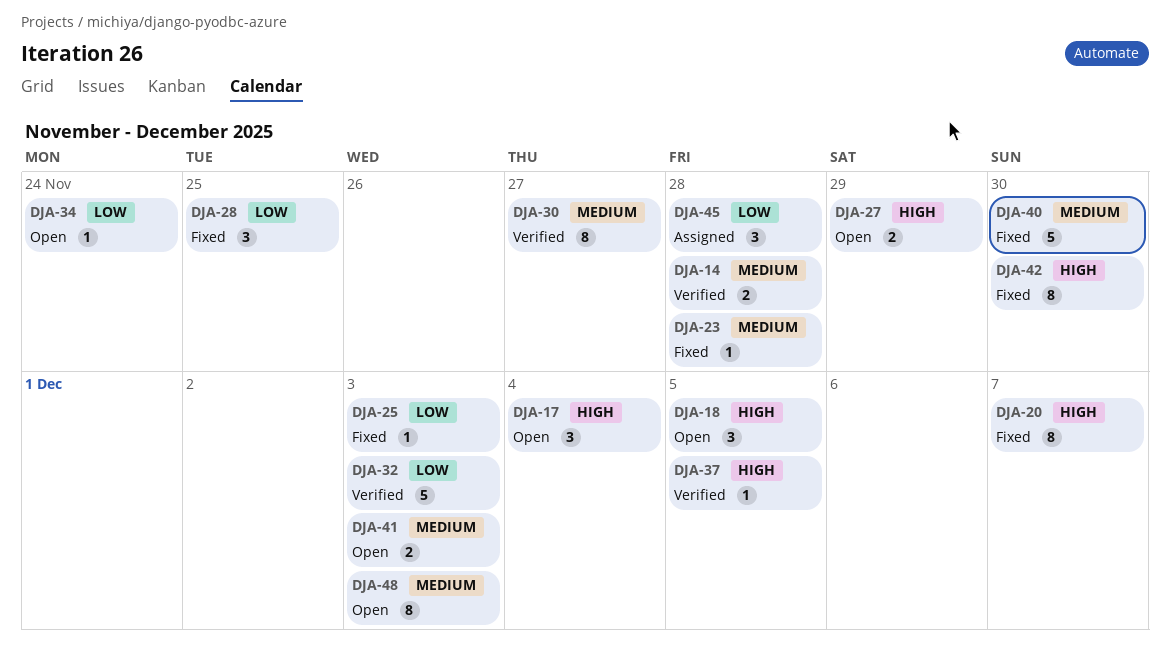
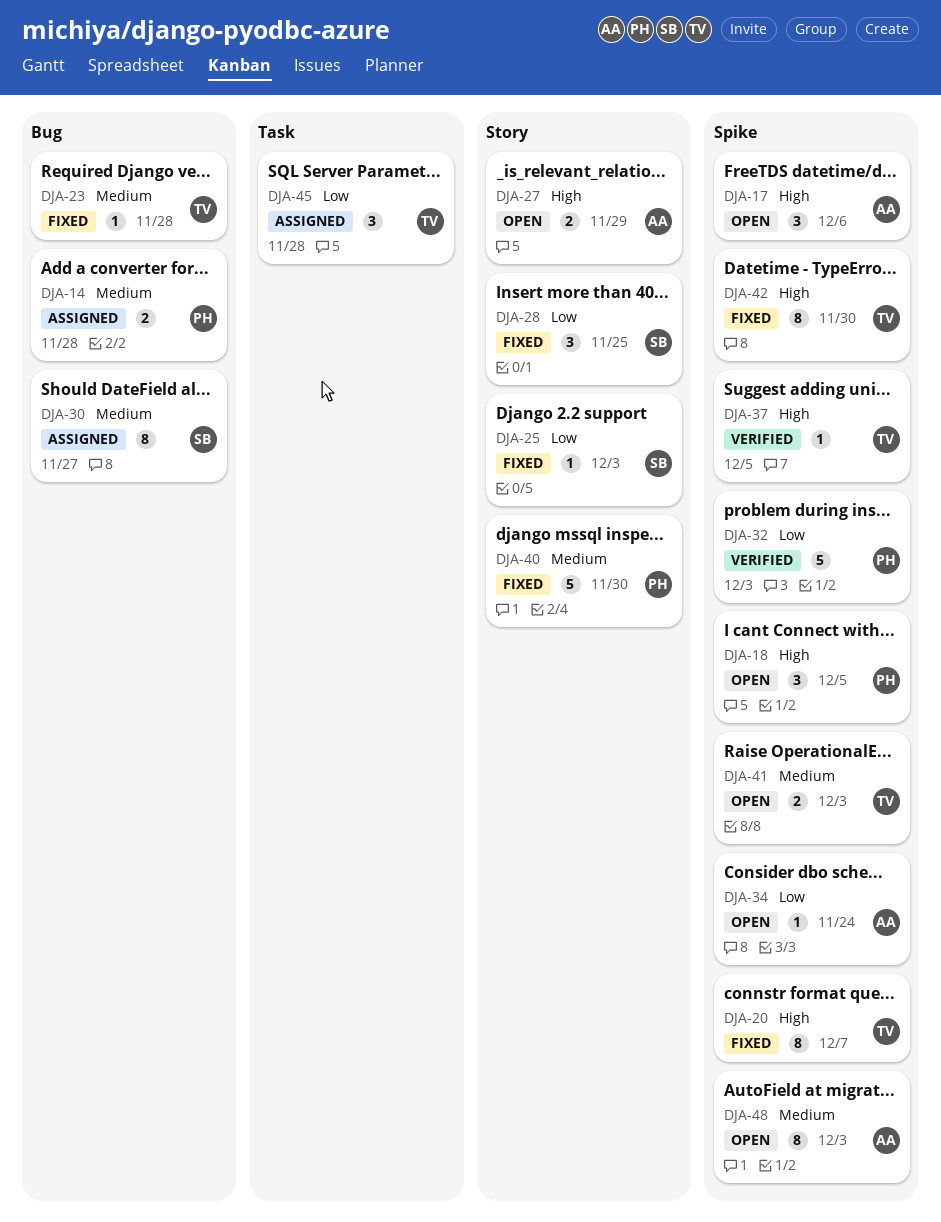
DJA-14, status: Verified -> Assigned
DJA-17, due: Dec 4 -> Dec 6
DJA-30, status: Verified -> Assigned

